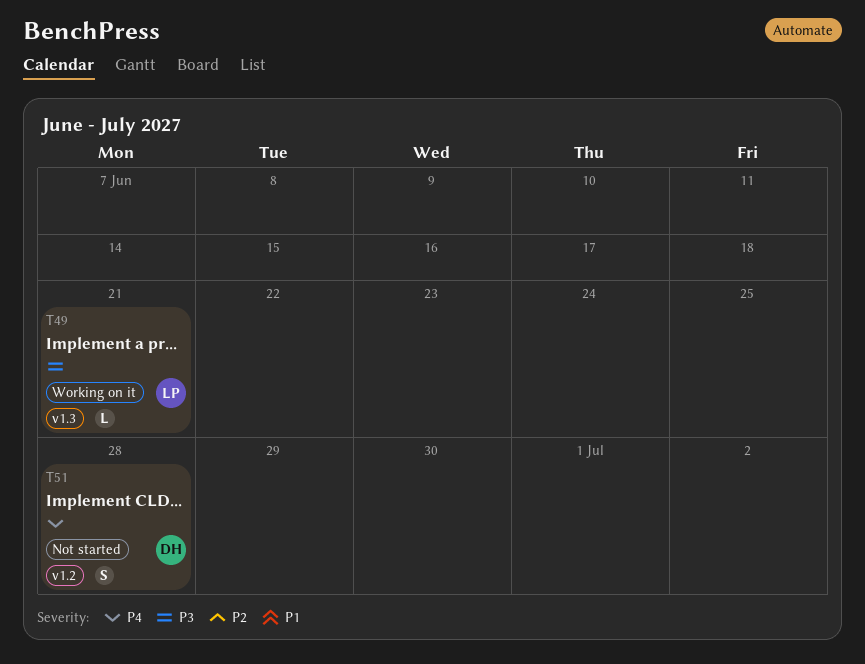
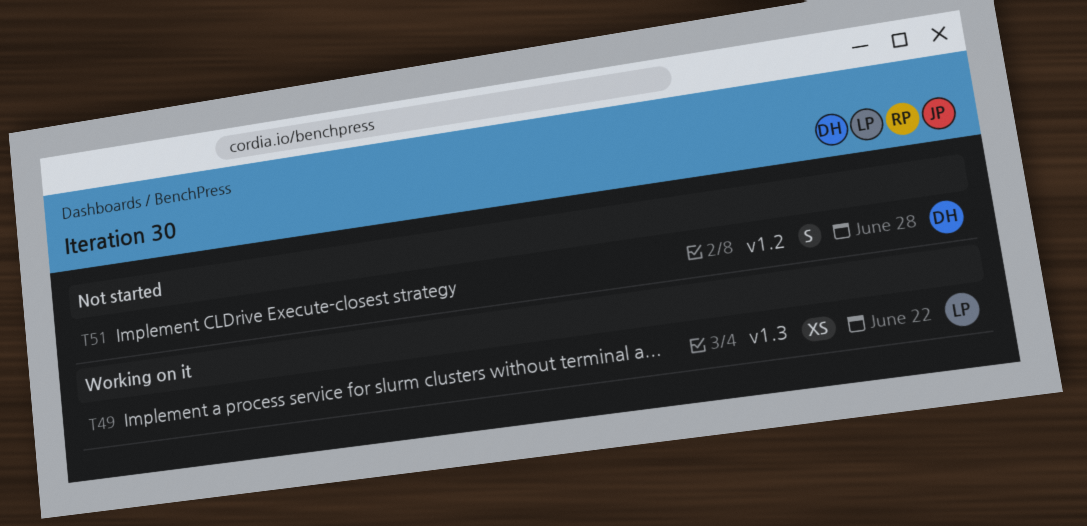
T49, estimate: L -> XS
T49, due: Jun 21 -> Jun 22

